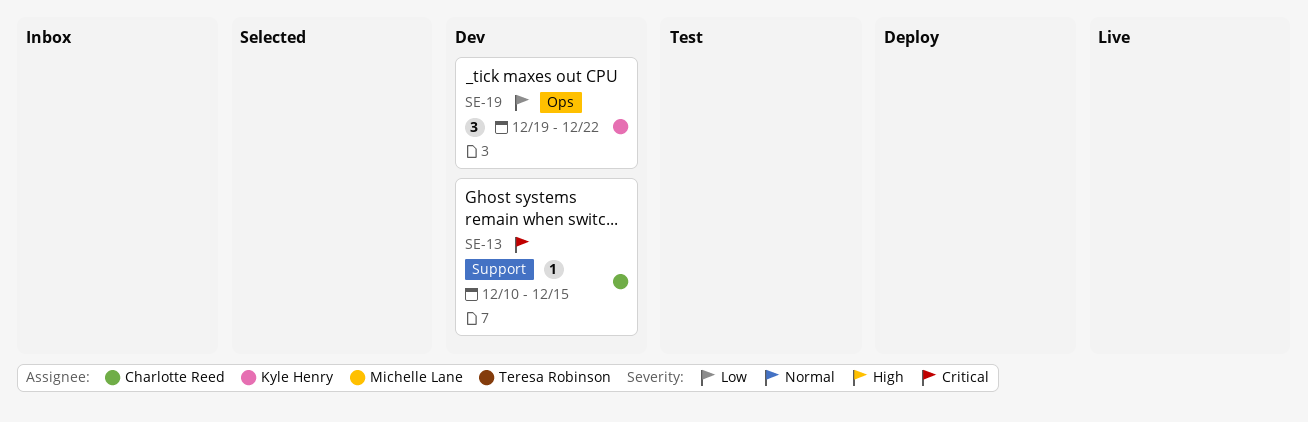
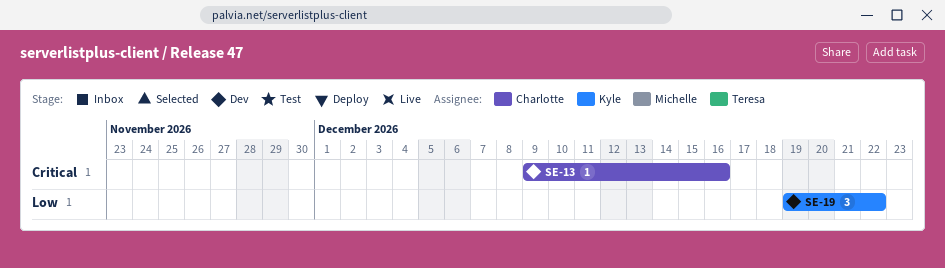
SE-13, start: Dec 10 -> Dec 9
SE-13, due: Dec 15 -> Dec 16

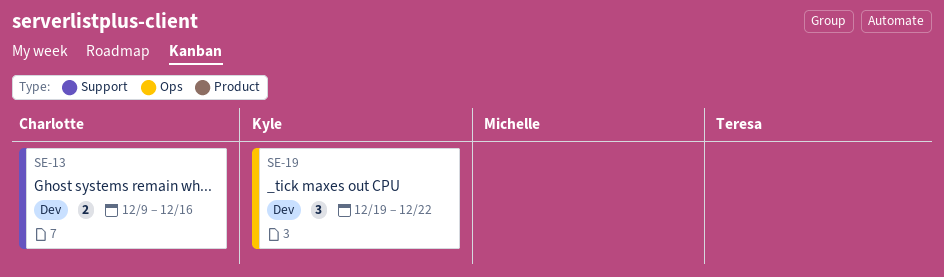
SE-13, estimate: 1 -> 2

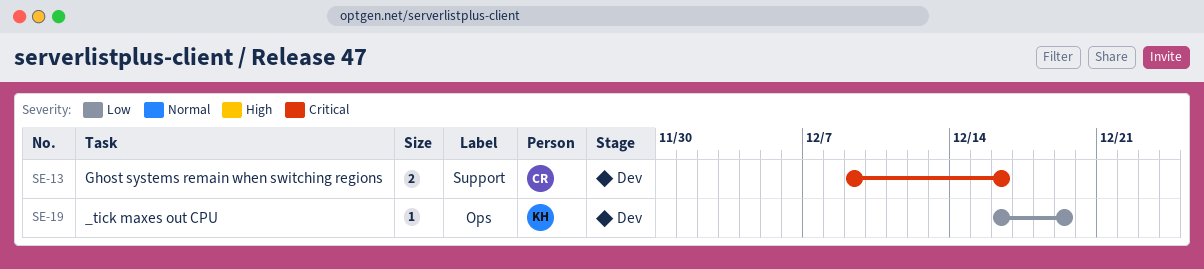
SE-19, estimate: 3 -> 1
SE-19, start: Dec 19 -> Dec 16
SE-19, due: Dec 22 -> Dec 19

